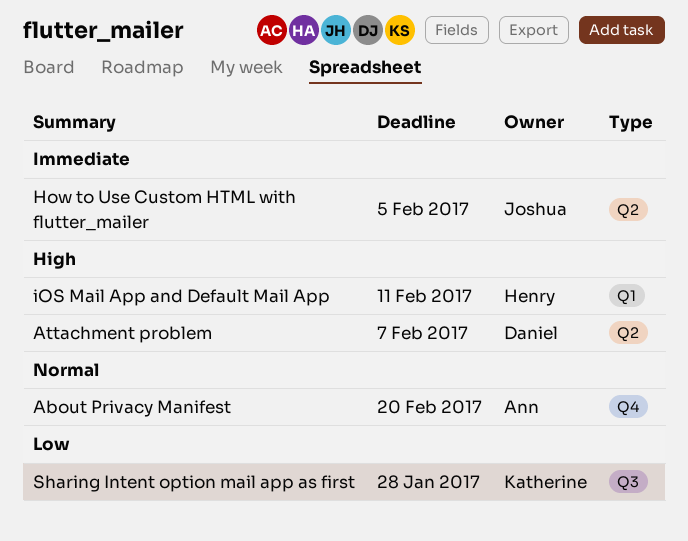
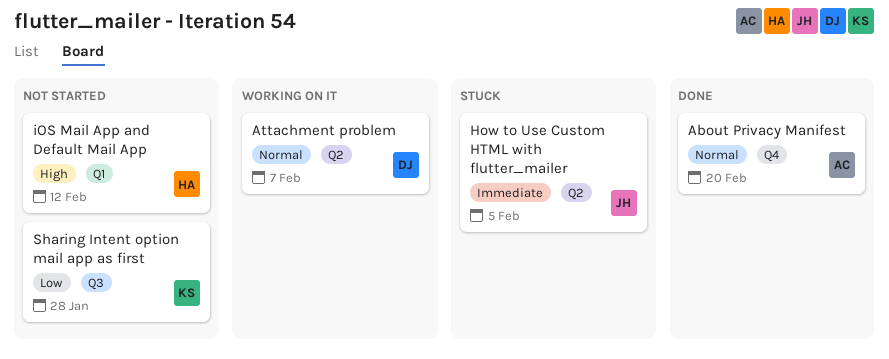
Attachment problem, priority: High -> Normal
iOS Mail App and Default Mail App, due: Feb 11 -> Feb 12

